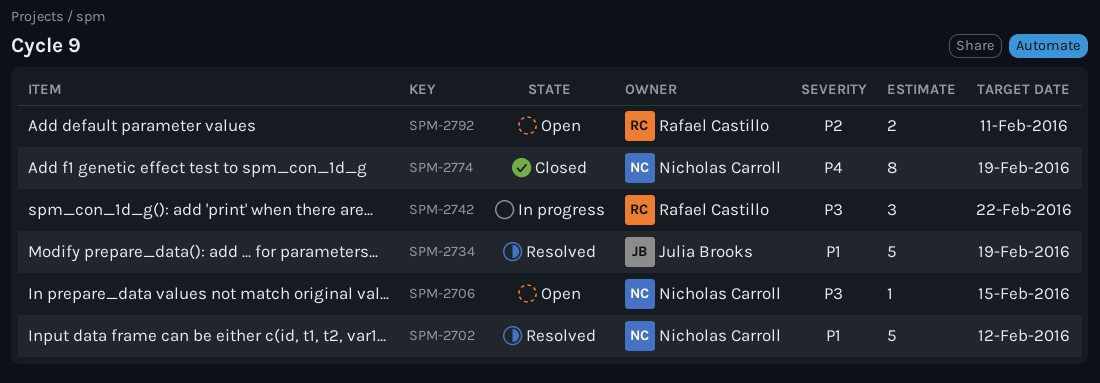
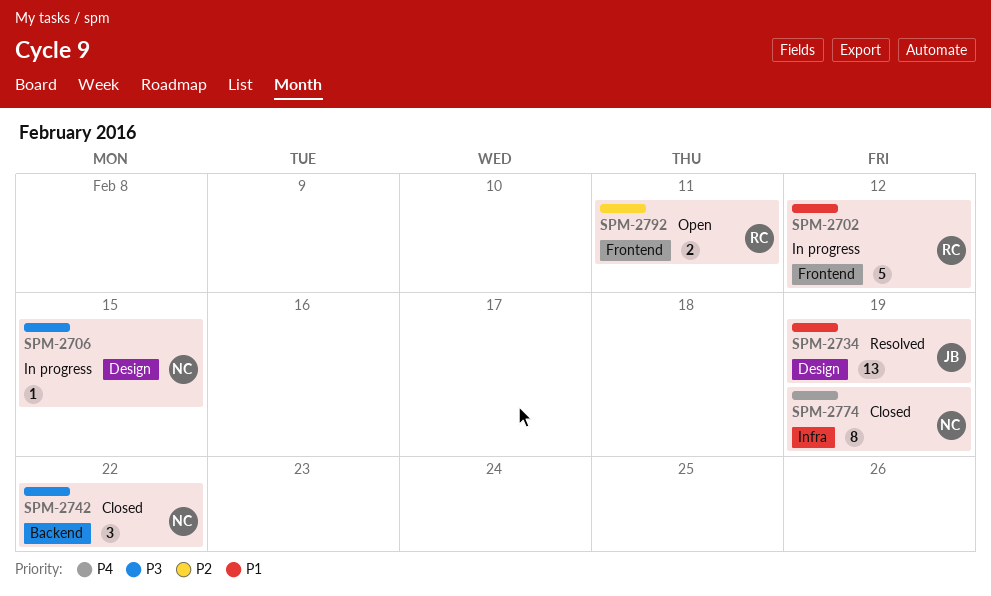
SPM-2702, status: Resolved -> In progress
SPM-2702, owner: Nicholas Carroll -> Rafael Castillo
SPM-2706, status: Open -> In progress
SPM-2734, estimate: 5 -> 13
SPM-2742, status: In progress -> Closed
SPM-2742, owner: Rafael Castillo -> Nicholas Carroll

